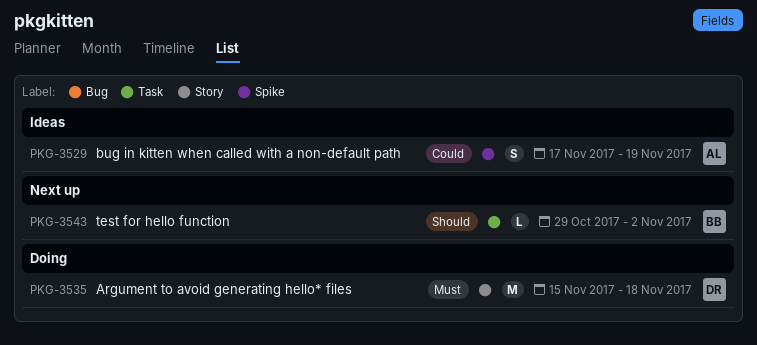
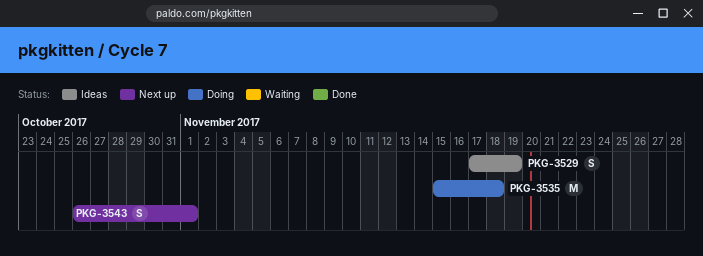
PKG-3543, estimate: L -> S
PKG-3543, start: Oct 29 -> Oct 26
PKG-3543, due: Nov 2 -> Nov 1

